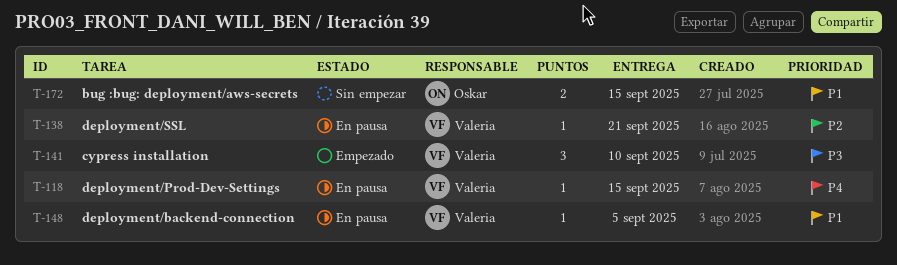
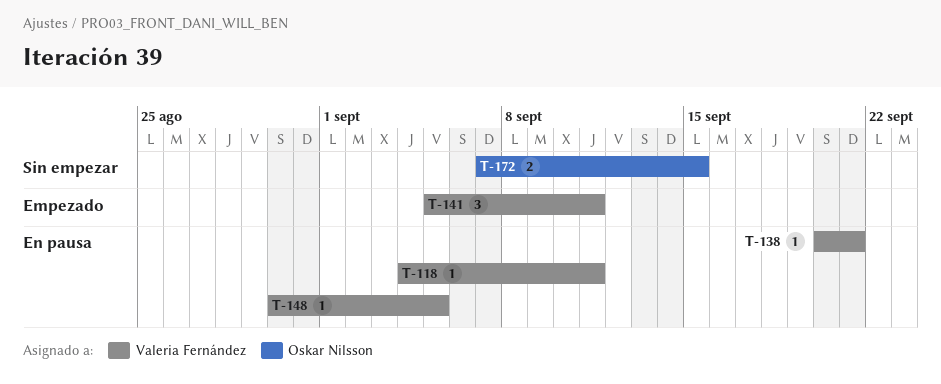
T-118, due: Sep 15 -> Sep 11
T-141, due: Sep 10 -> Sep 11

